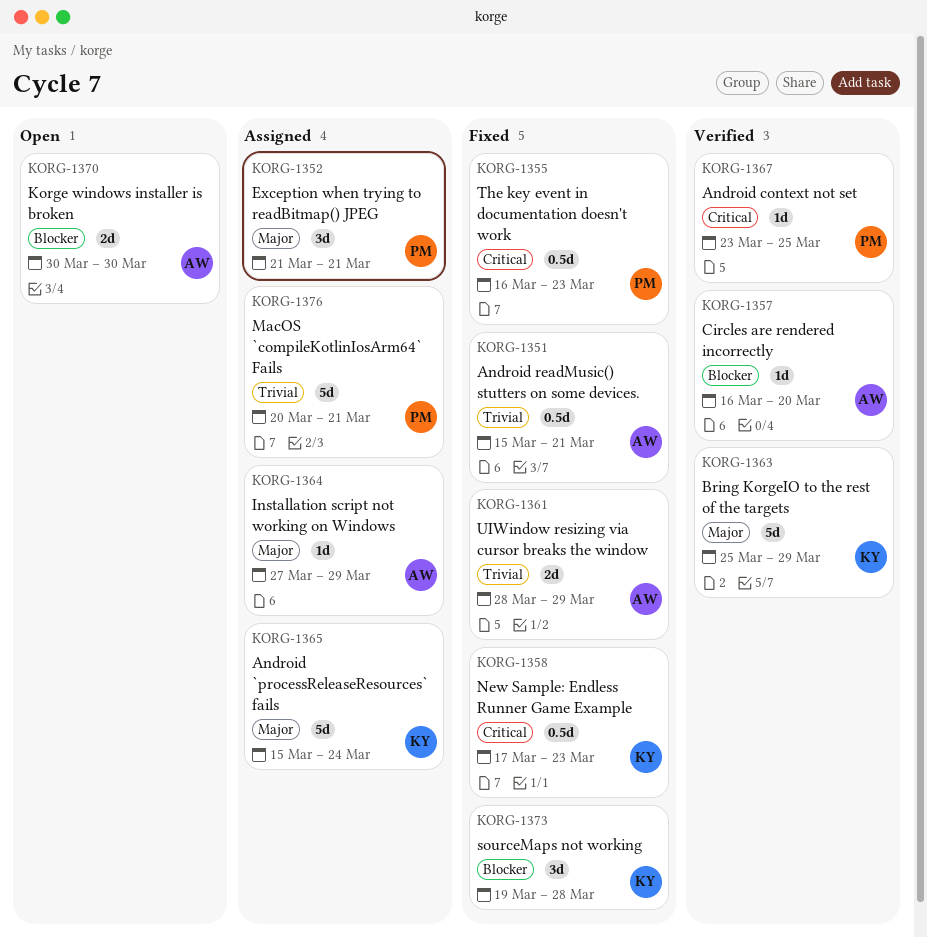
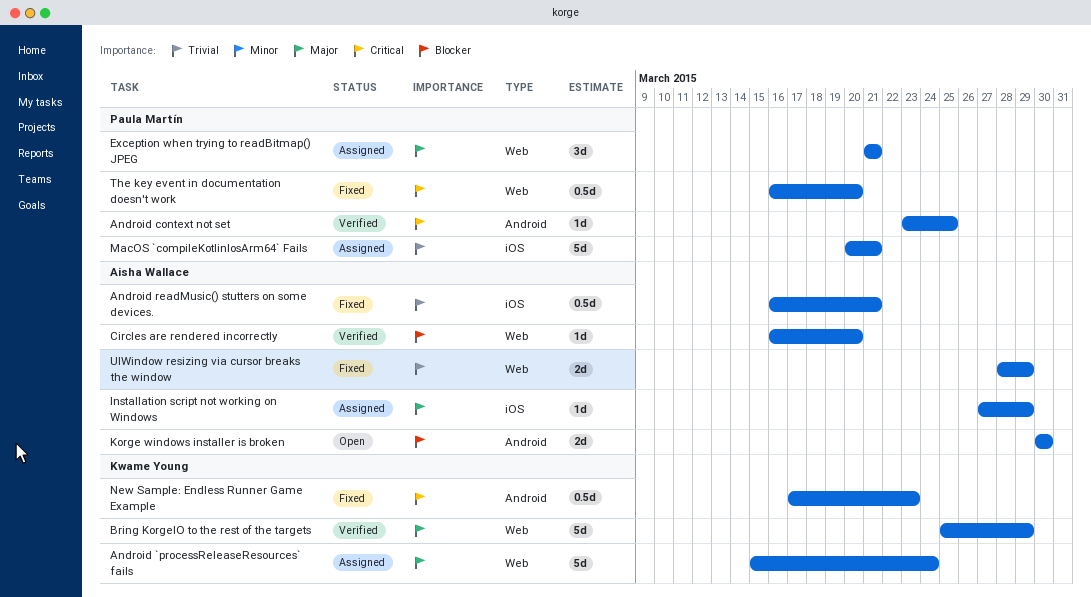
Android readMusic() stutters on some devices., start: Mar 15 -> Mar 16
sourceMaps not working: present -> none
The key event in documentation doesn't work, due: Mar 23 -> Mar 20

